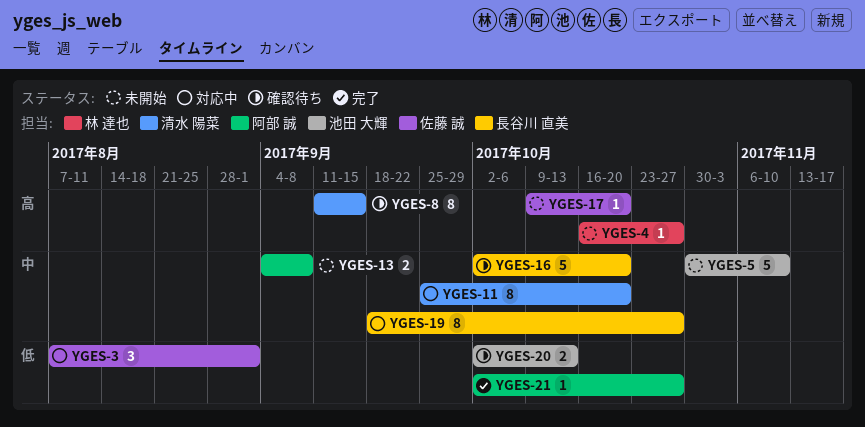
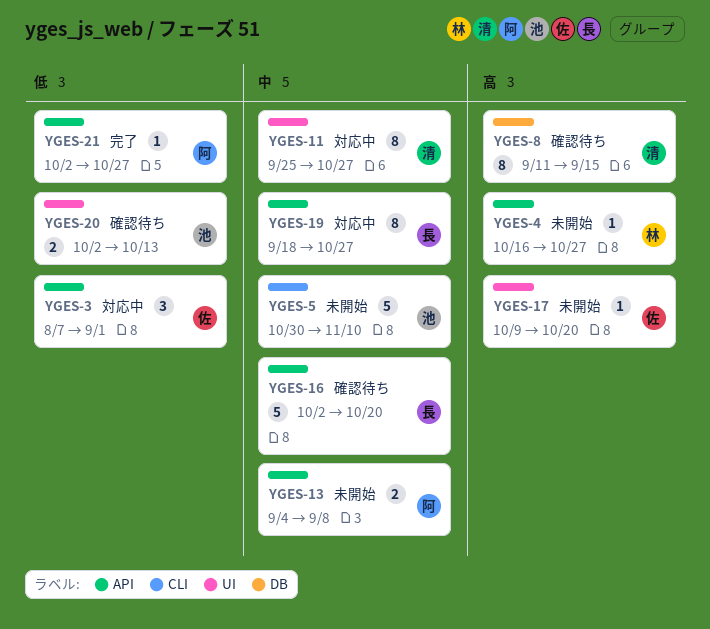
YGES-11, due: Oct 20 -> Oct 27

